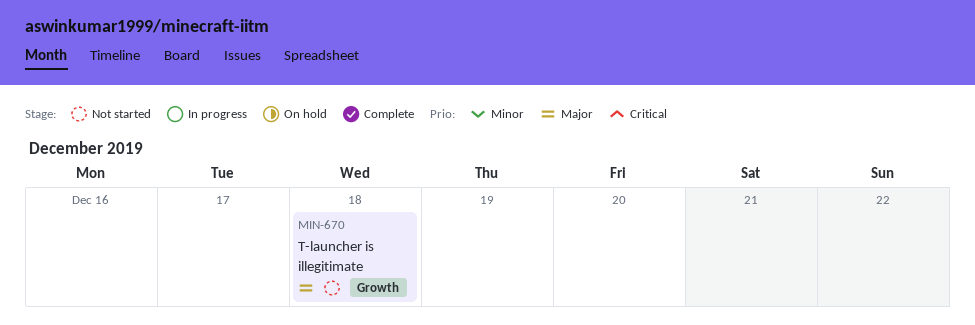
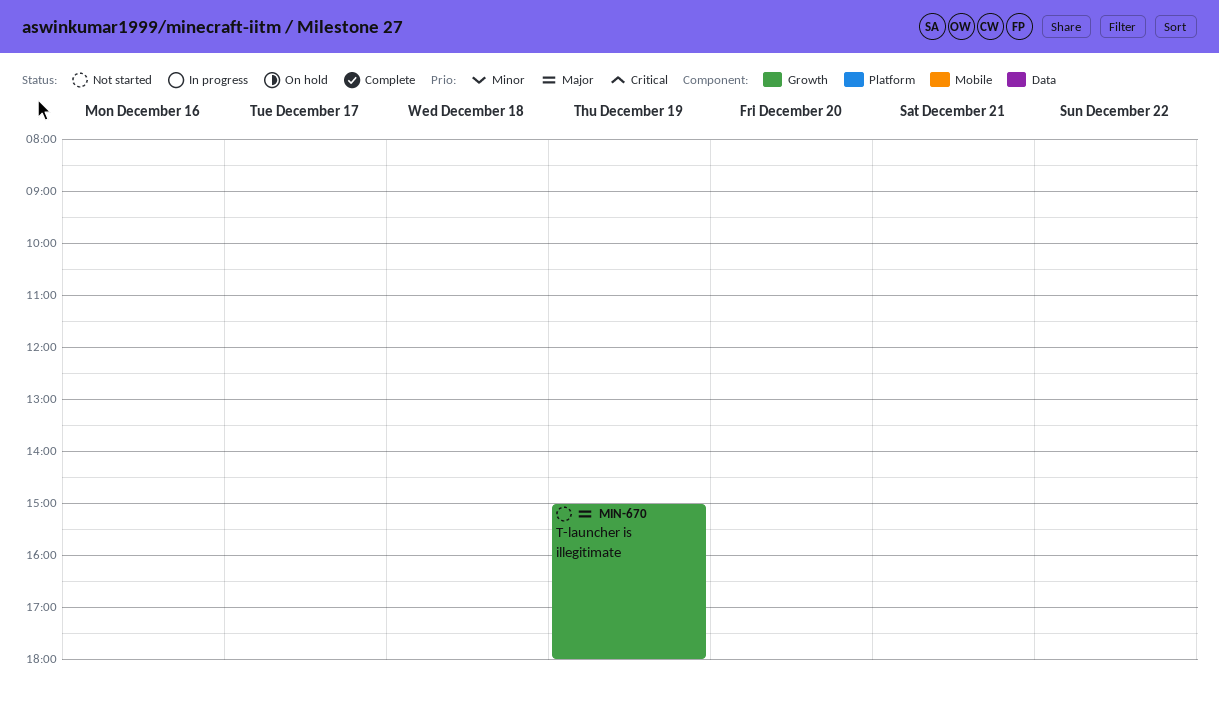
MIN-670, day: Dec 18 -> Dec 19

